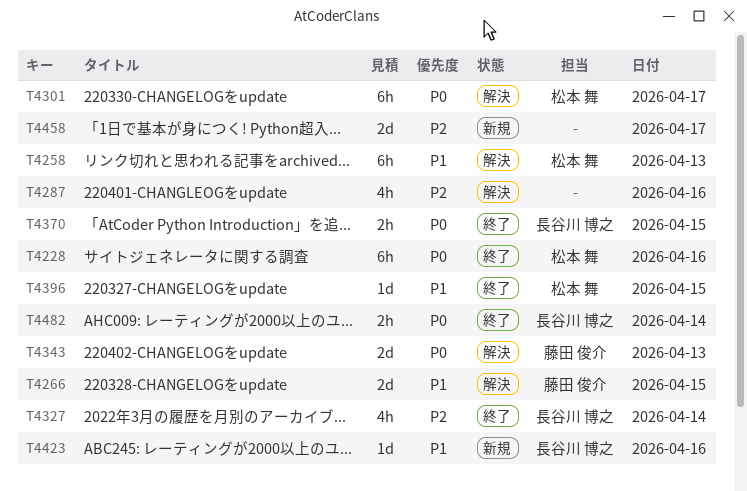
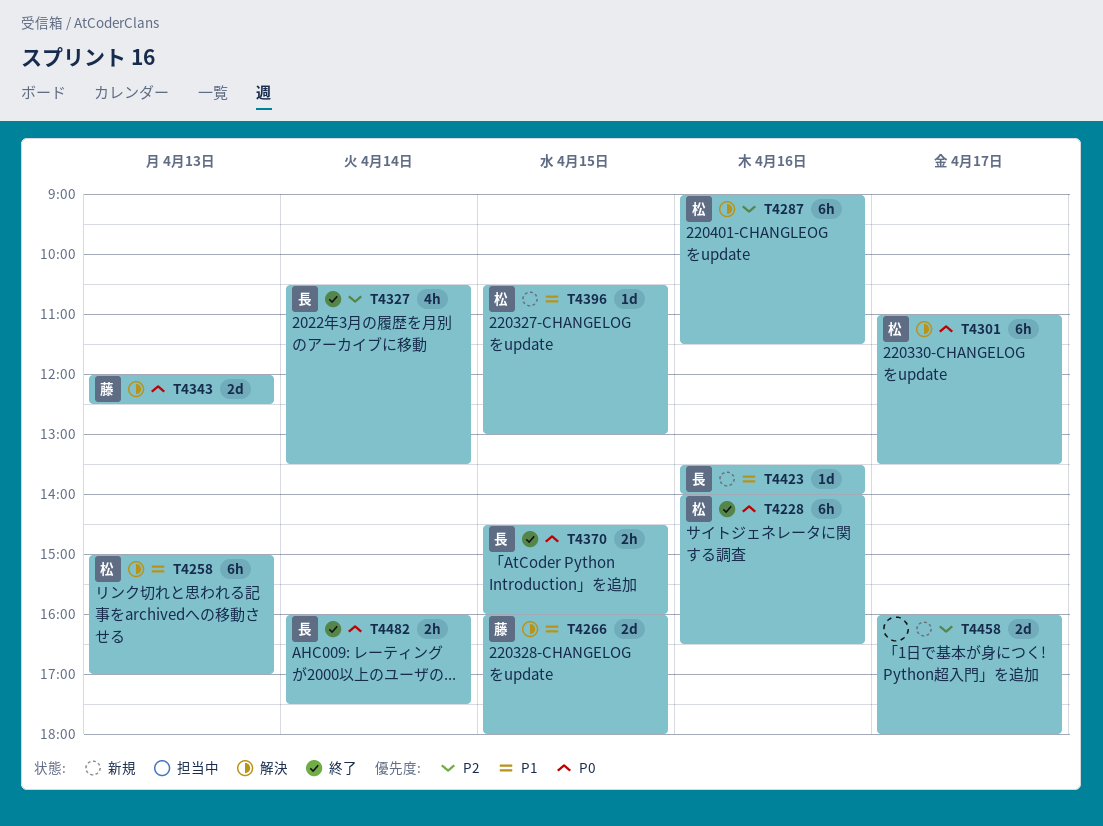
T4287, owner: none -> 松本 舞
T4287, estimate: 4h -> 6h
T4396, status: 終了 -> 新規

